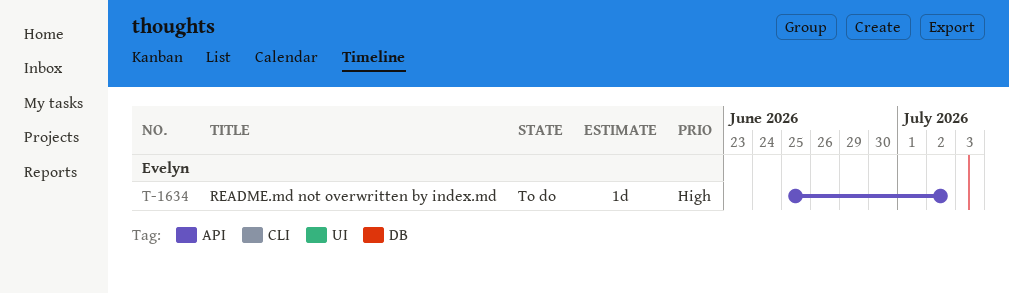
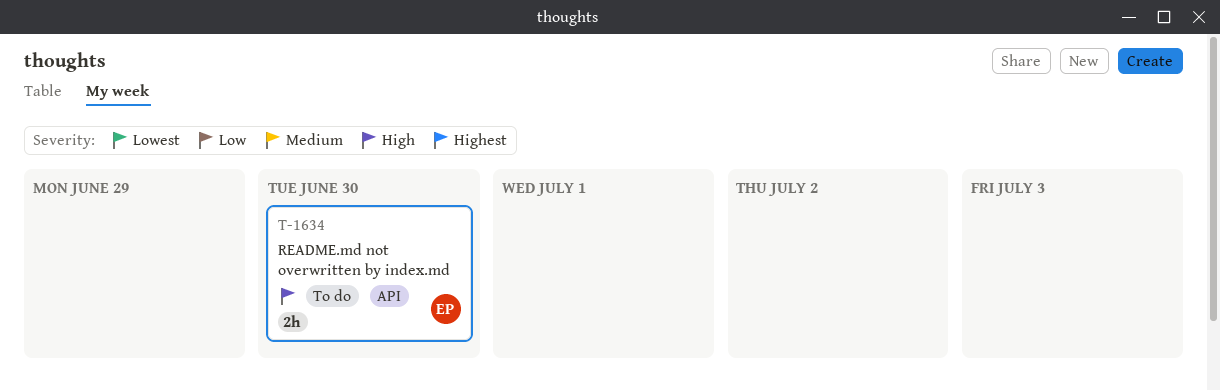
T-1634, estimate: 1d -> 2h
T-1634, due: Jul 2 -> Jun 30

